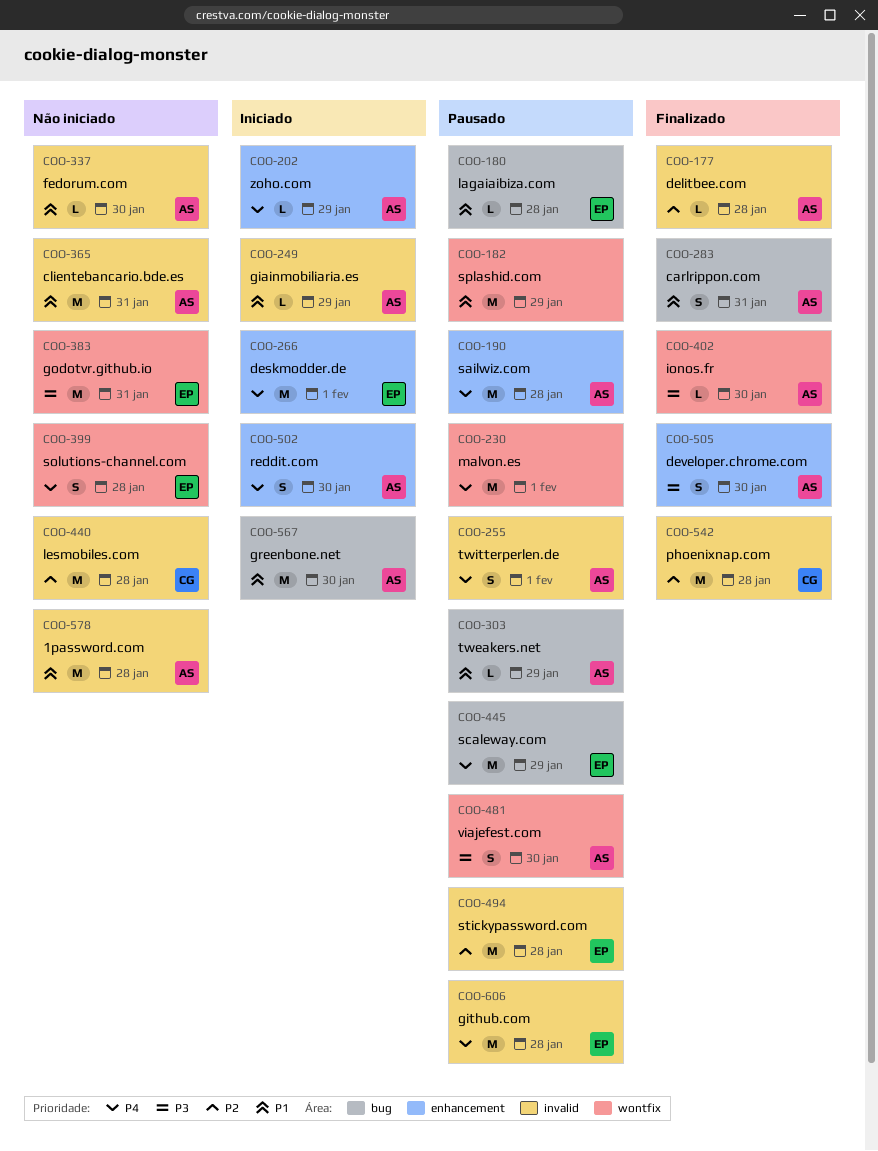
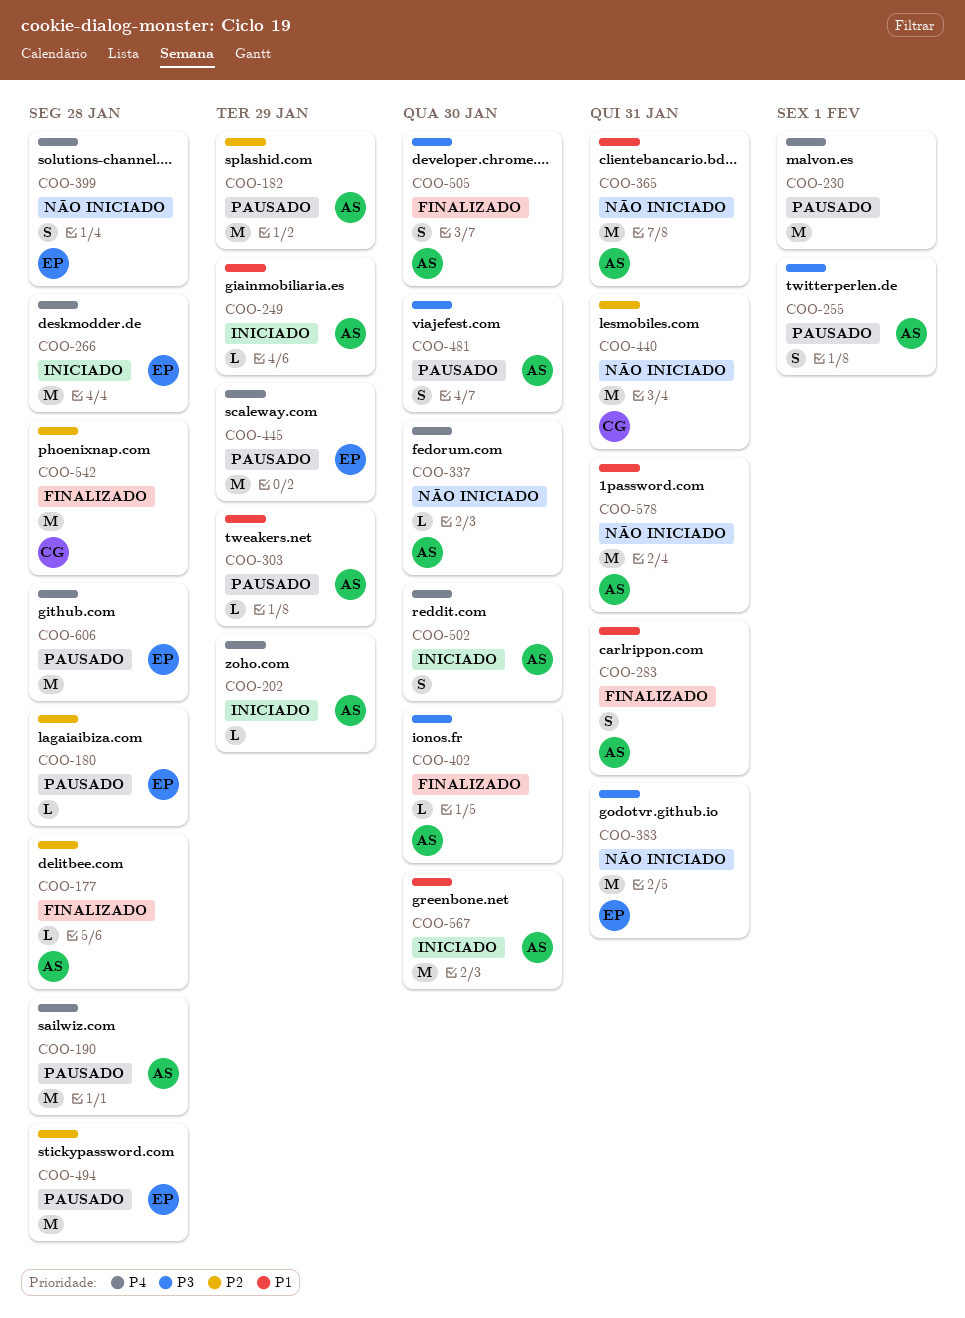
COO-180, priority: P1 -> P2
COO-182, owner: none -> AS
COO-182, priority: P1 -> P2
COO-255, priority: P4 -> P3
COO-266, due: Feb 1 -> Jan 28
COO-337, priority: P1 -> P4
COO-440, due: Jan 28 -> Jan 31
COO-578, due: Jan 28 -> Jan 31

